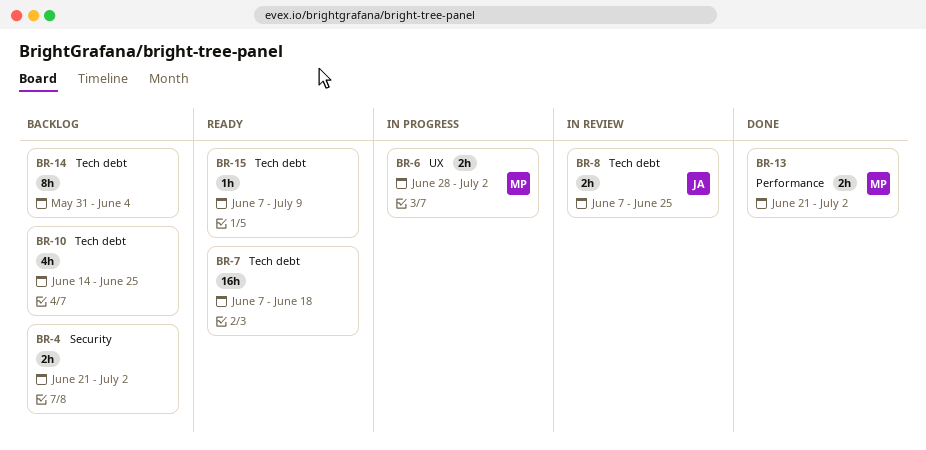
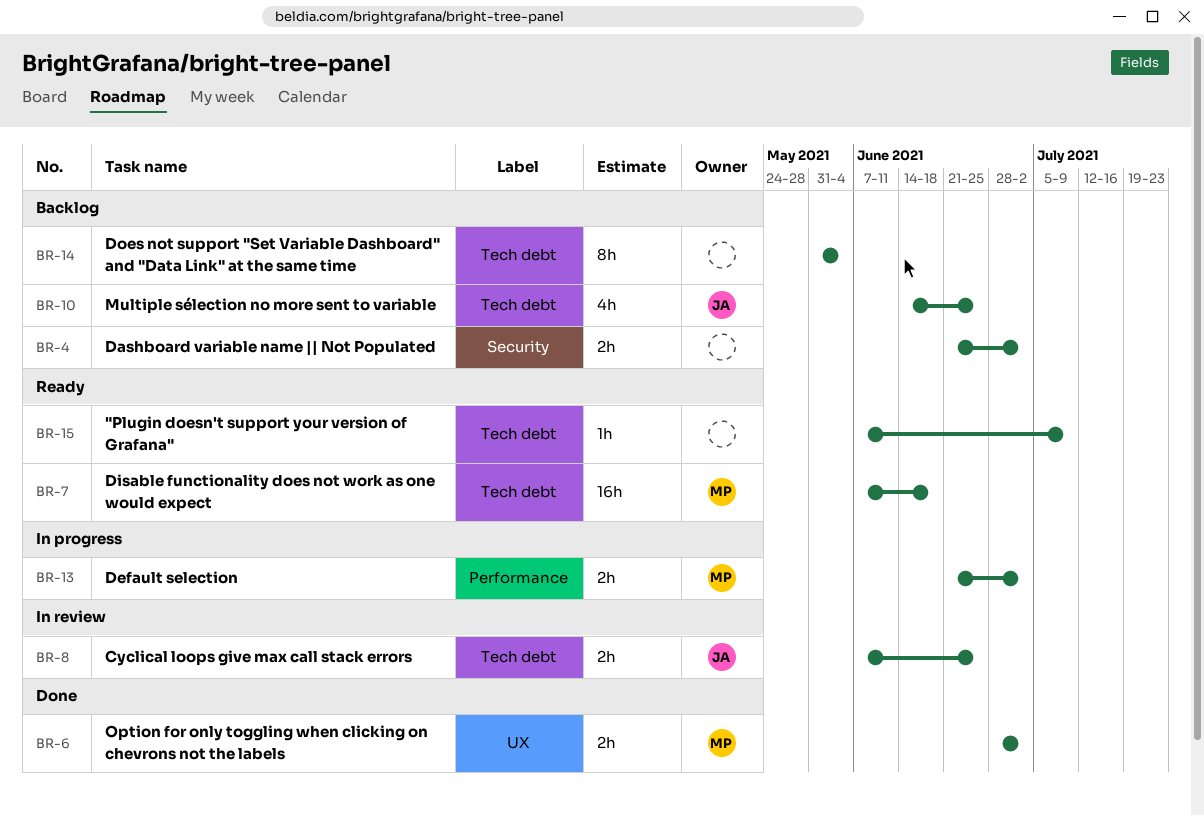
BR-6, status: In progress -> Done
BR-7, owner: none -> MP
BR-10, owner: none -> JA
BR-13, status: Done -> In progress

